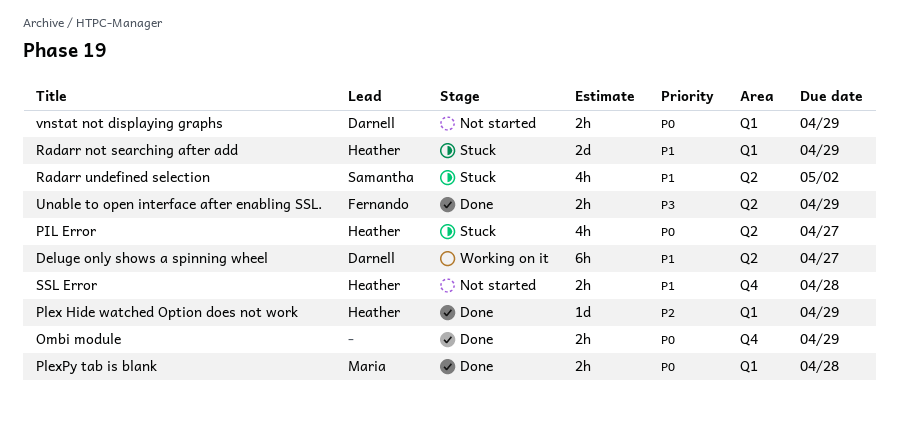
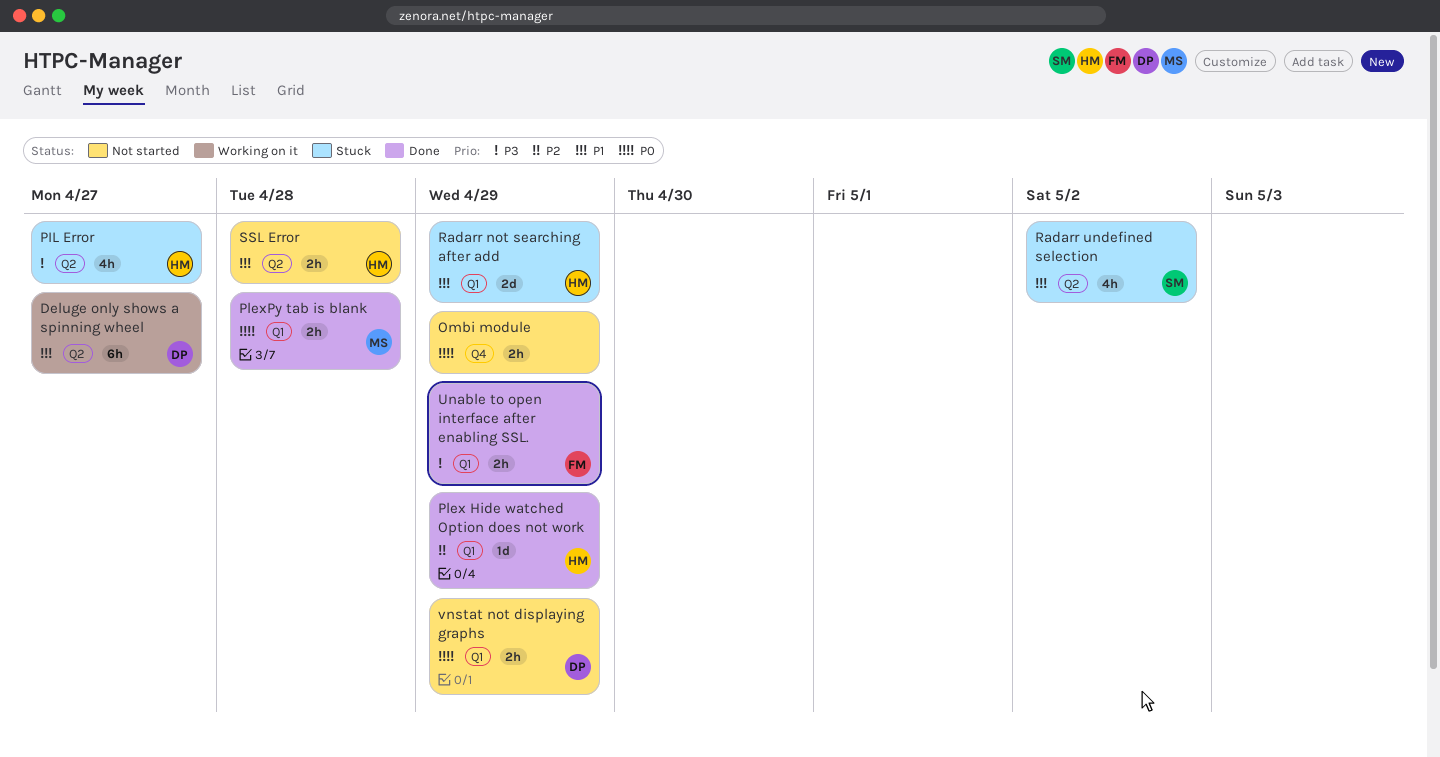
Ombi module, status: Done -> Not started
PIL Error, priority: P0 -> P3
SSL Error, label: Q4 -> Q2
Unable to open interface after enabling SSL., label: Q2 -> Q1

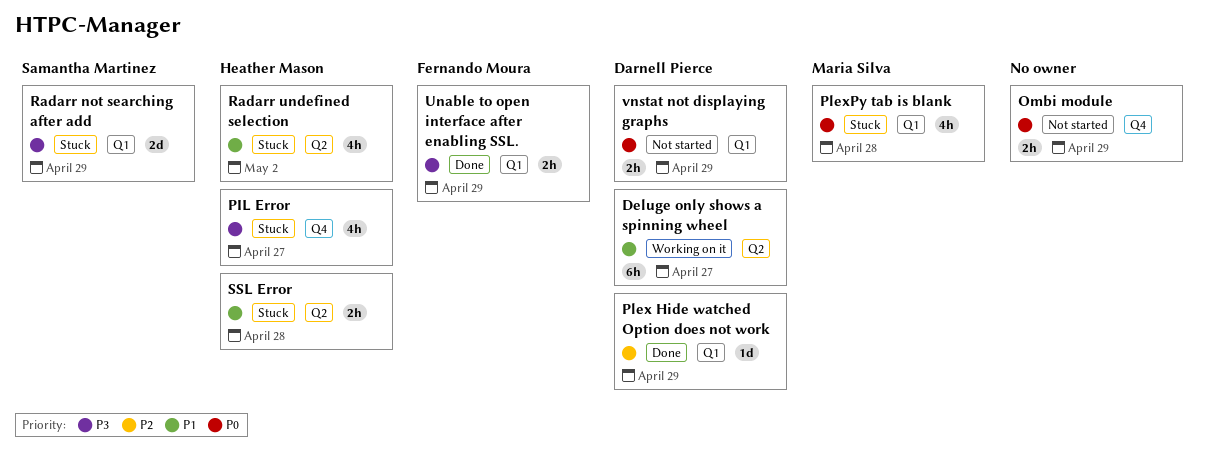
PIL Error, label: Q2 -> Q4
Plex Hide watched Option does not work, owner: Heather Mason -> Darnell Pierce
PlexPy tab is blank, status: Done -> Stuck
PlexPy tab is blank, estimate: 2h -> 4h
Radarr not searching after add, owner: Heather Mason -> Samantha Martinez
Radarr not searching after add, priority: P1 -> P3
Radarr undefined selection, owner: Samantha Martinez -> Heather Mason
SSL Error, status: Not started -> Stuck

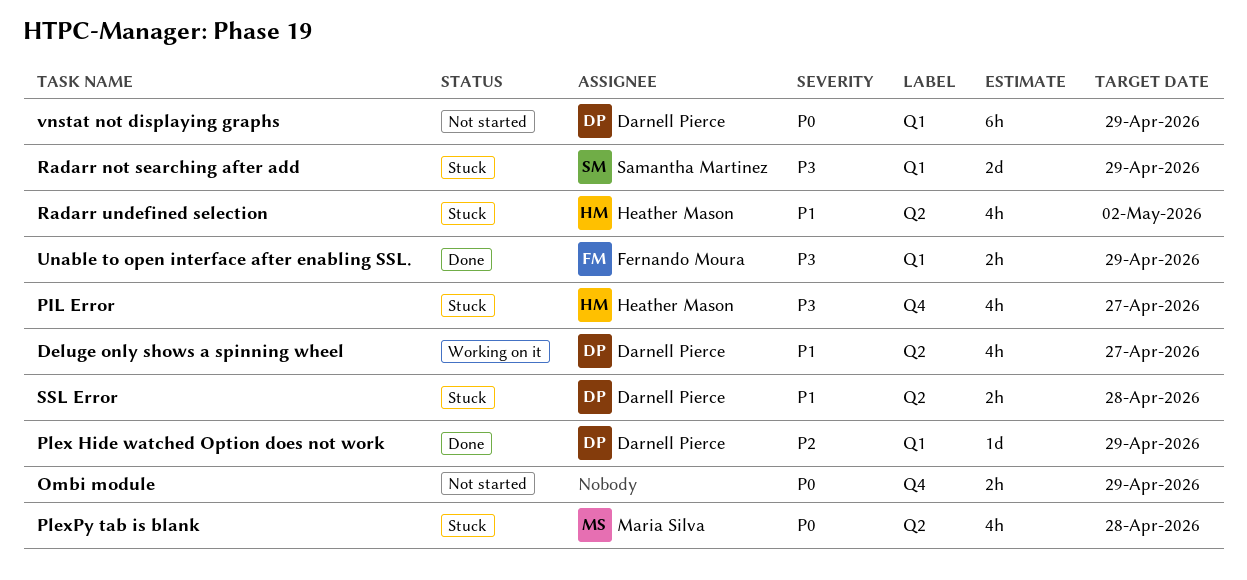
Deluge only shows a spinning wheel, estimate: 6h -> 4h
PlexPy tab is blank, label: Q1 -> Q2
SSL Error, owner: Heather Mason -> Darnell Pierce
vnstat not displaying graphs, estimate: 2h -> 6h

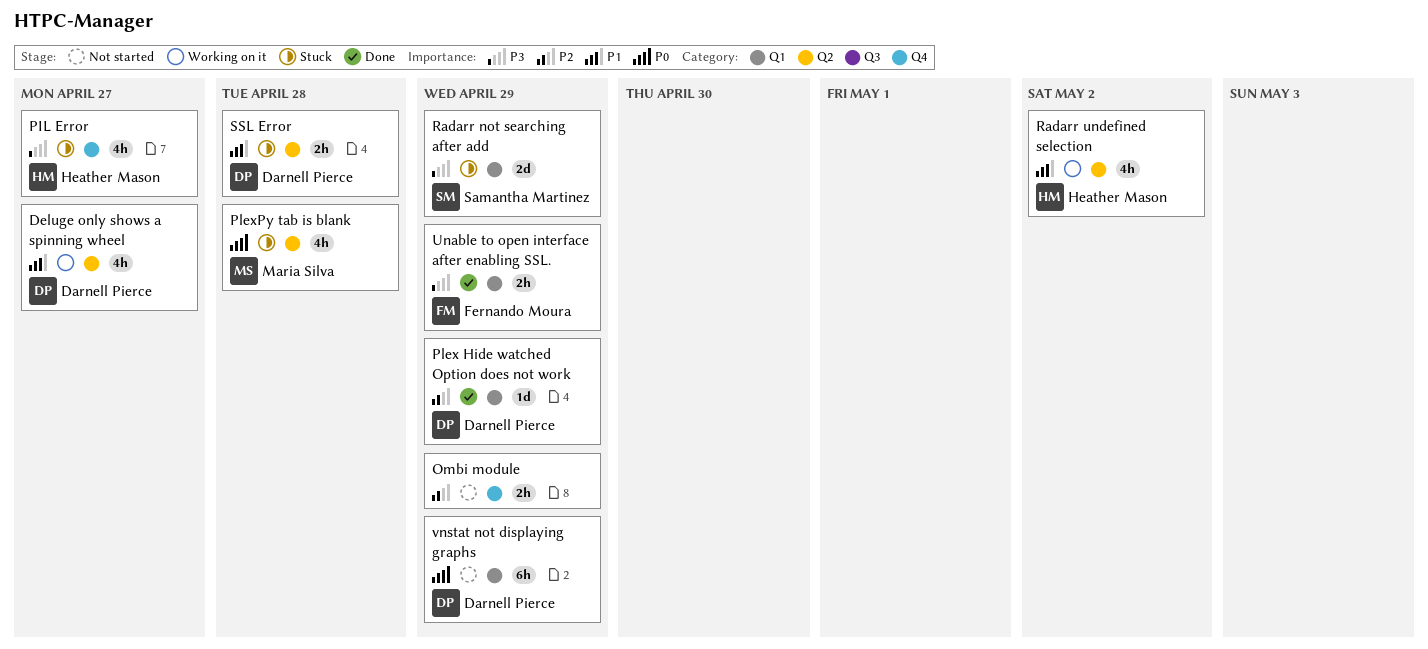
Ombi module, priority: P0 -> P2
Radarr undefined selection, status: Stuck -> Working on it

